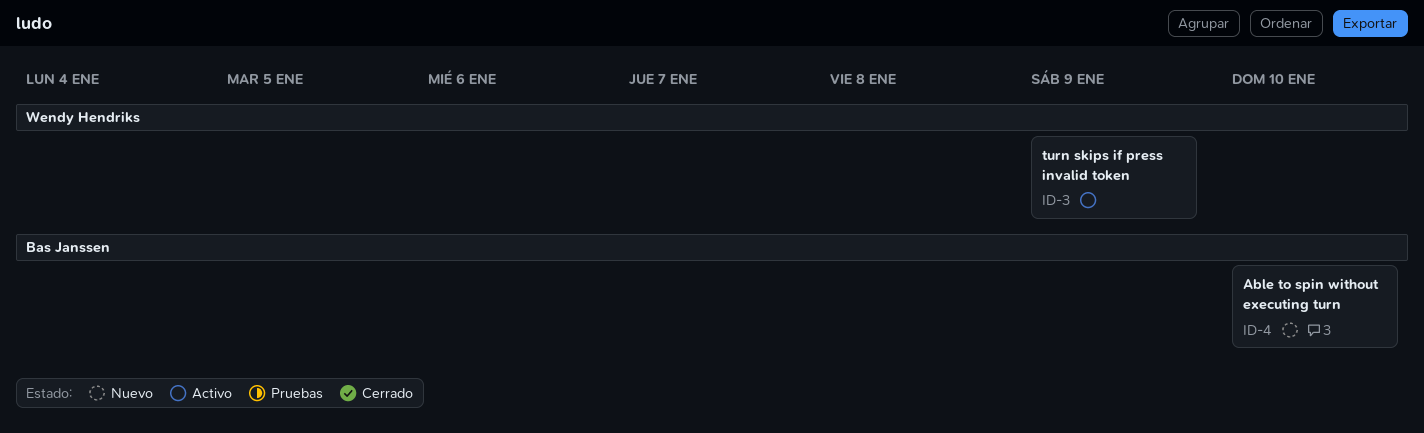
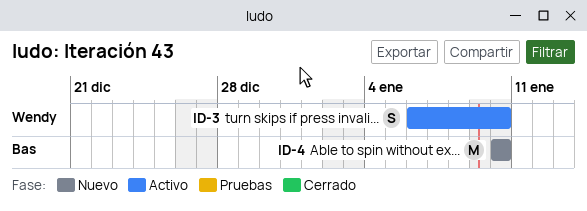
ID-3, due: Jan 9 -> Jan 10

